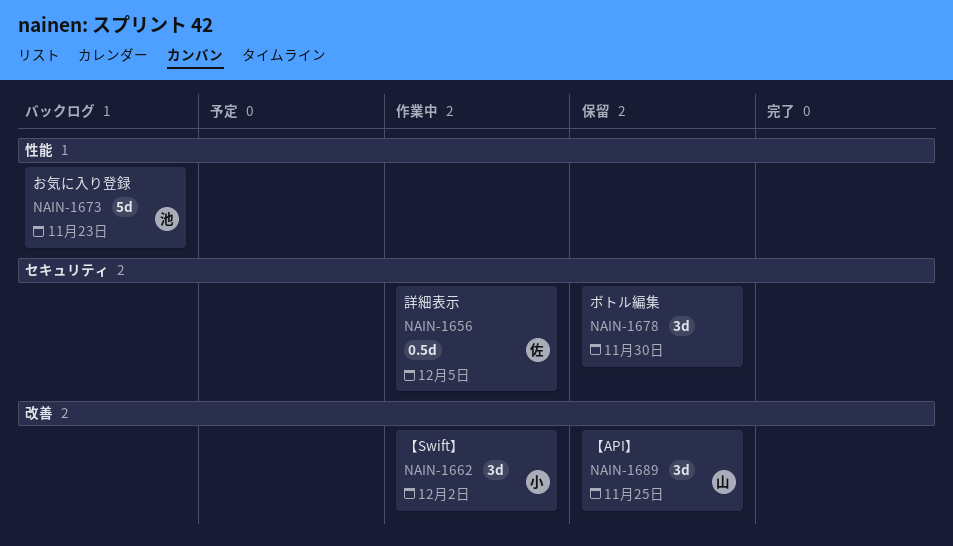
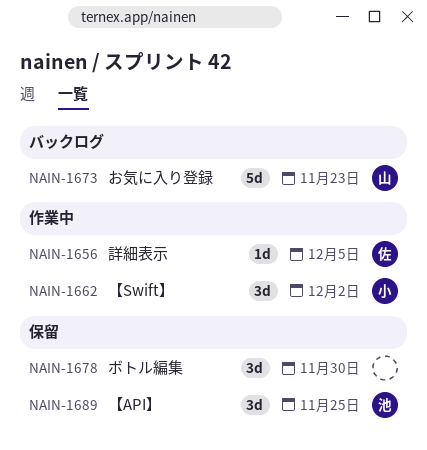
NAIN-1656, estimate: 0.5d -> 1d
NAIN-1673, owner: 池 -> 山
NAIN-1689, owner: 山 -> 池

